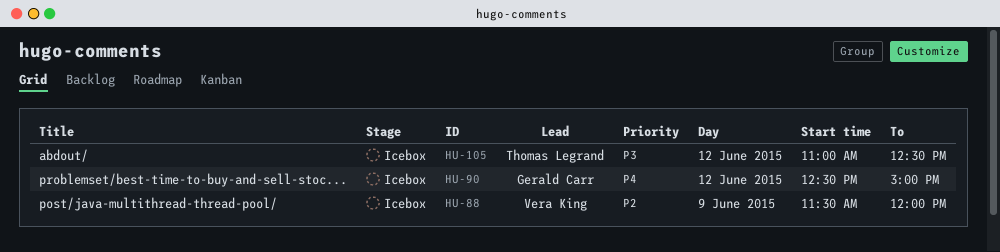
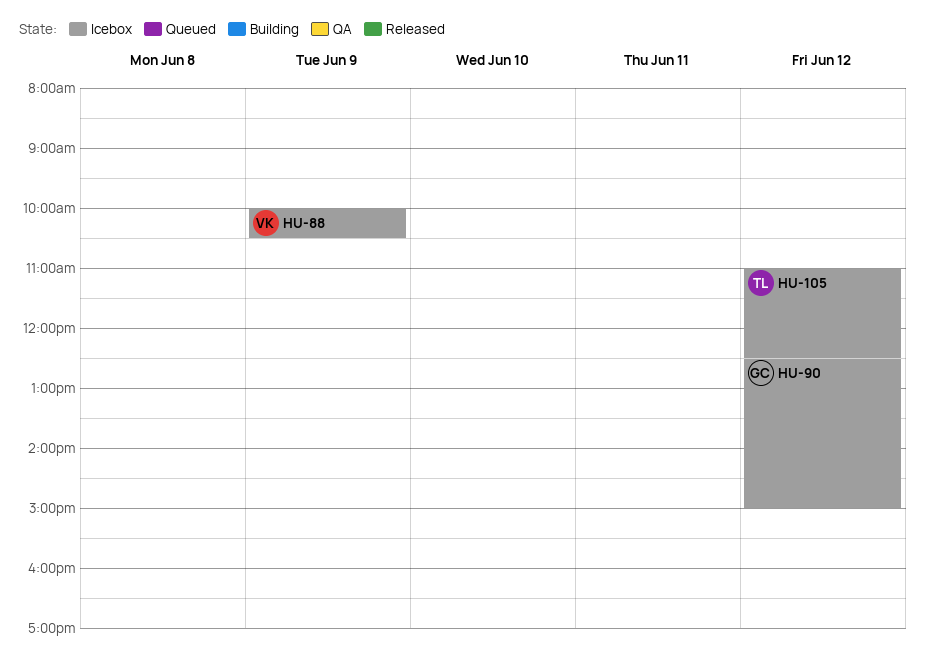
HU-88, begins: 11:30 -> 10:00
HU-88, ends: 12:00 -> 10:30

